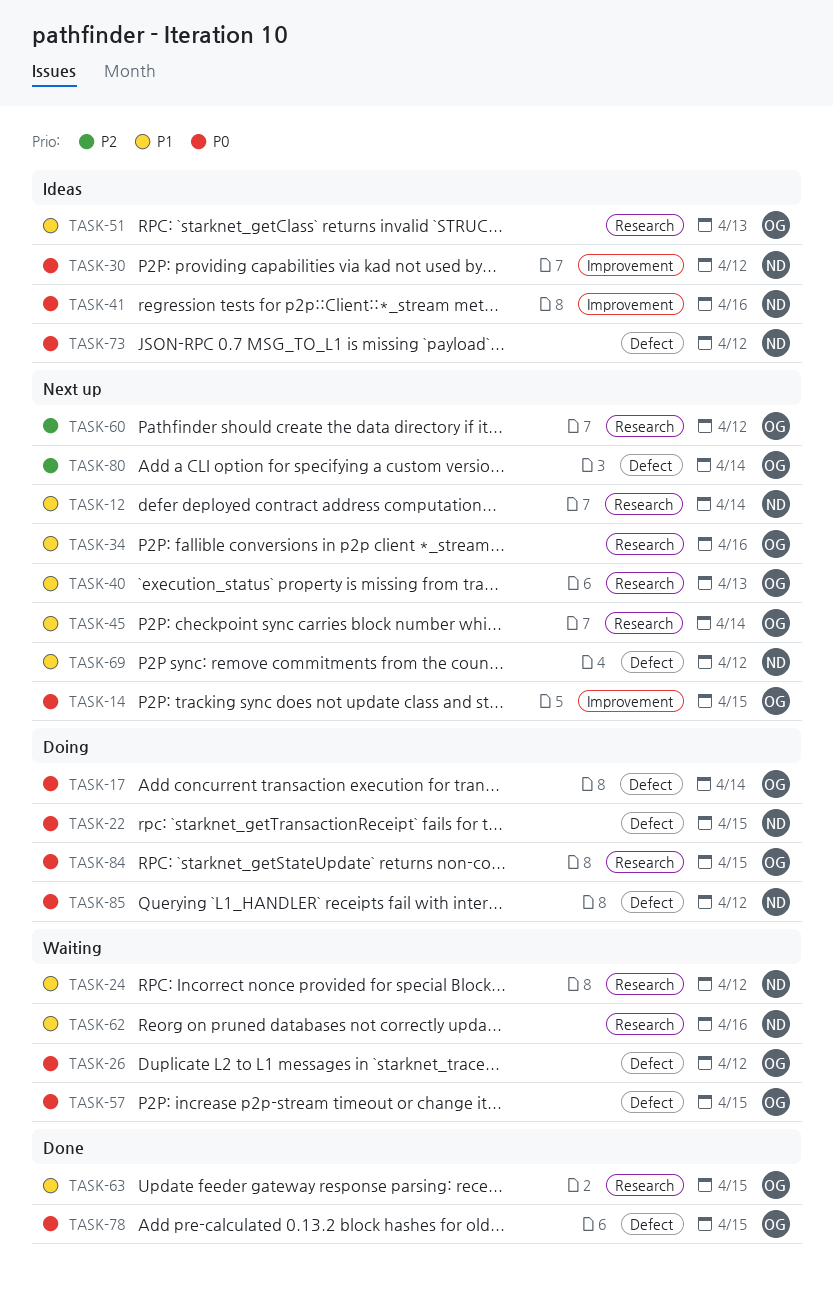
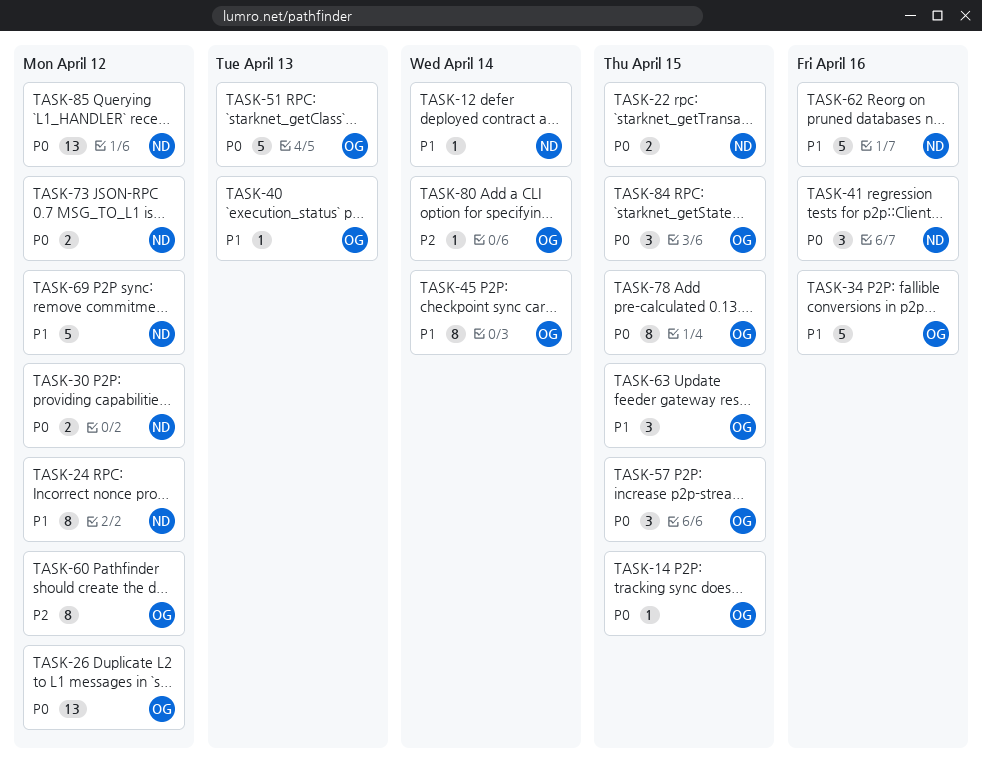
TASK-17: present -> none
TASK-51, priority: P1 -> P0

